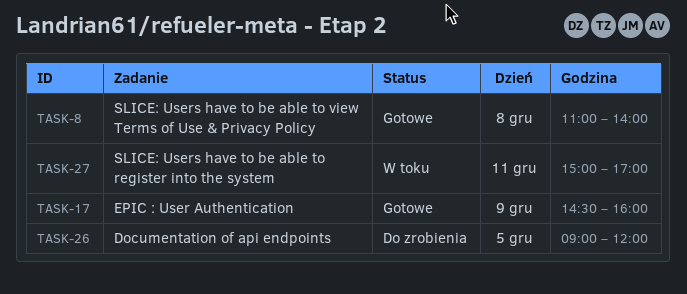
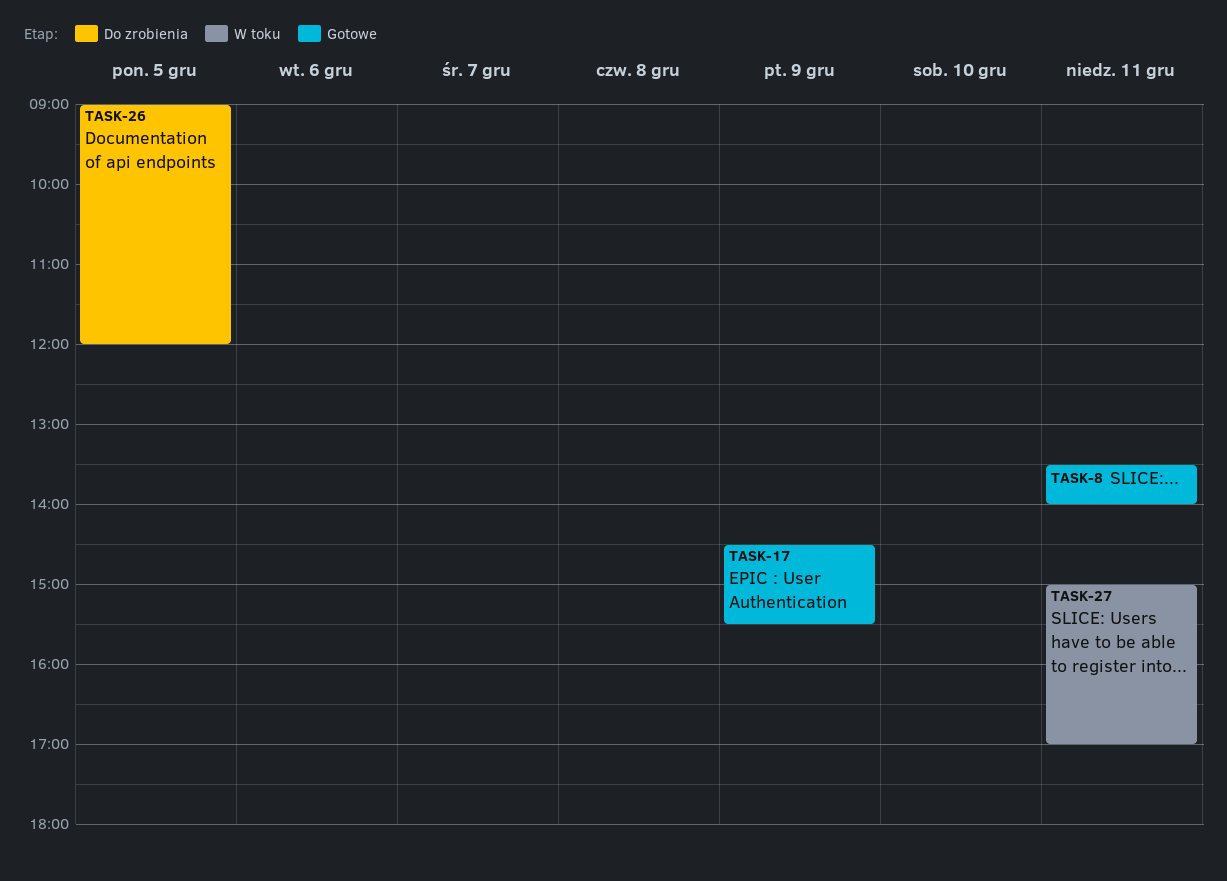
TASK-8, day: Dec 8 -> Dec 11
TASK-8, begins: 11:00 -> 13:30
TASK-17, ends: 16:00 -> 15:30

